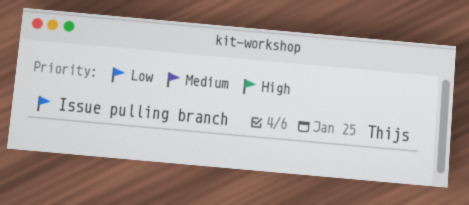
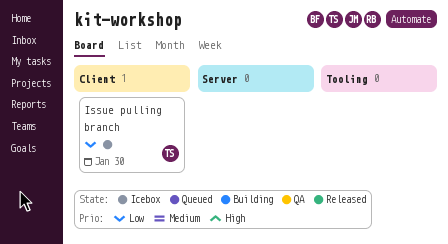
Issue pulling branch, due: Jan 25 -> Jan 30

